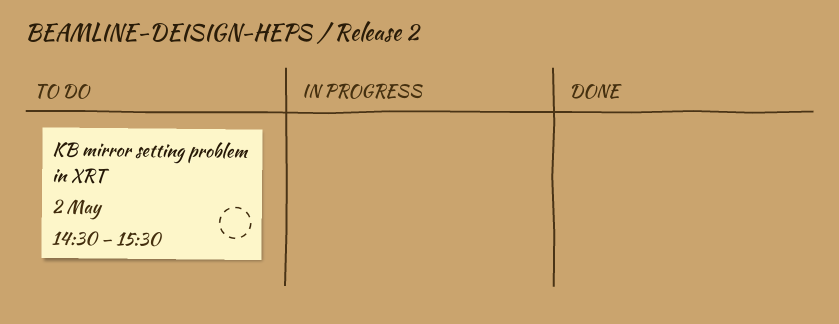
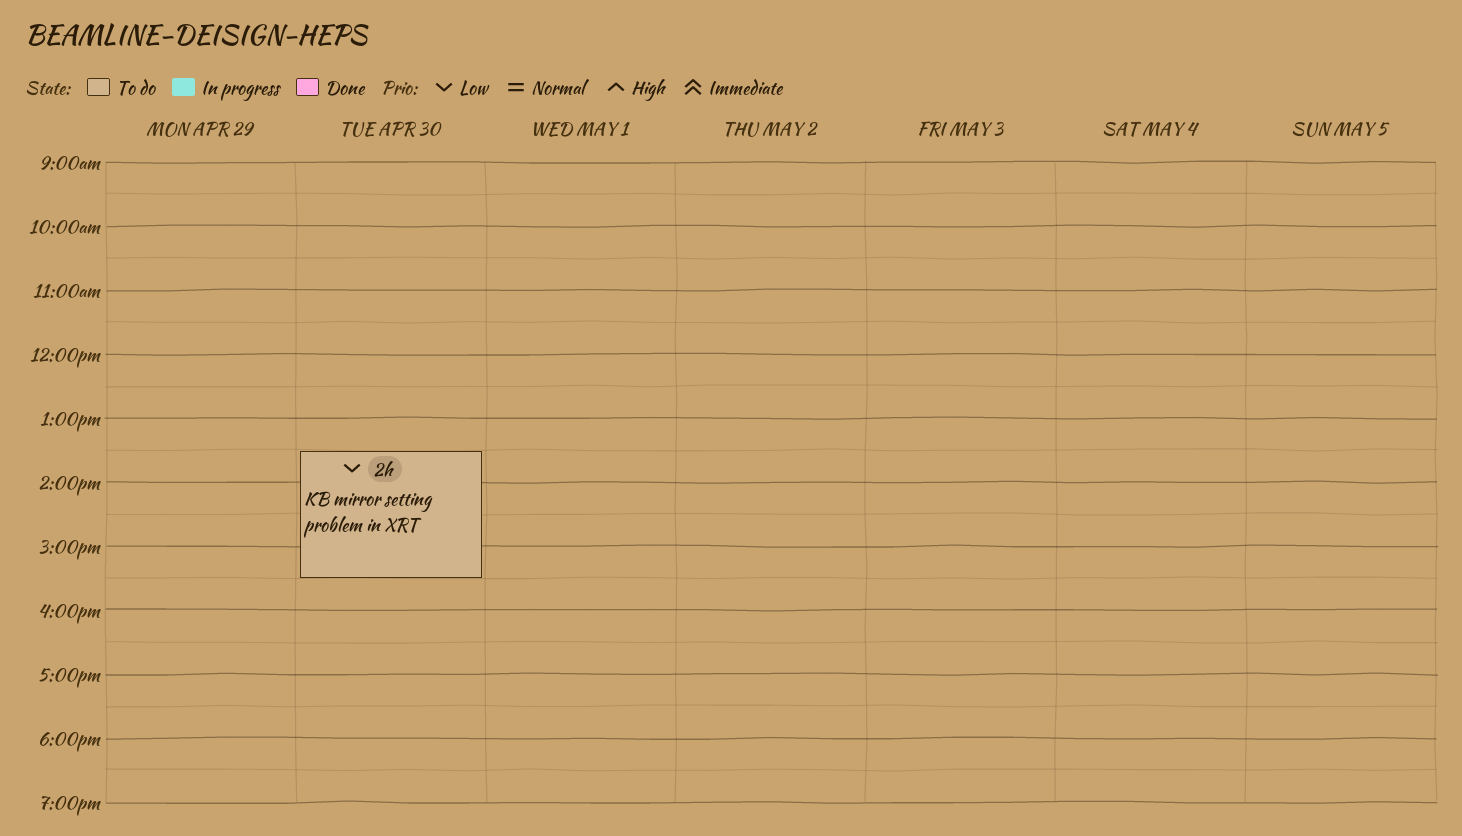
KB mirror setting problem in XRT, day: May 2 -> Apr 30
KB mirror setting problem in XRT, begins: 14:30 -> 13:30

